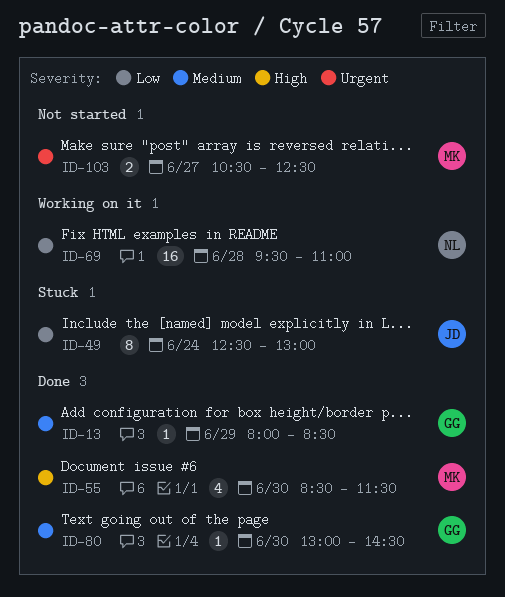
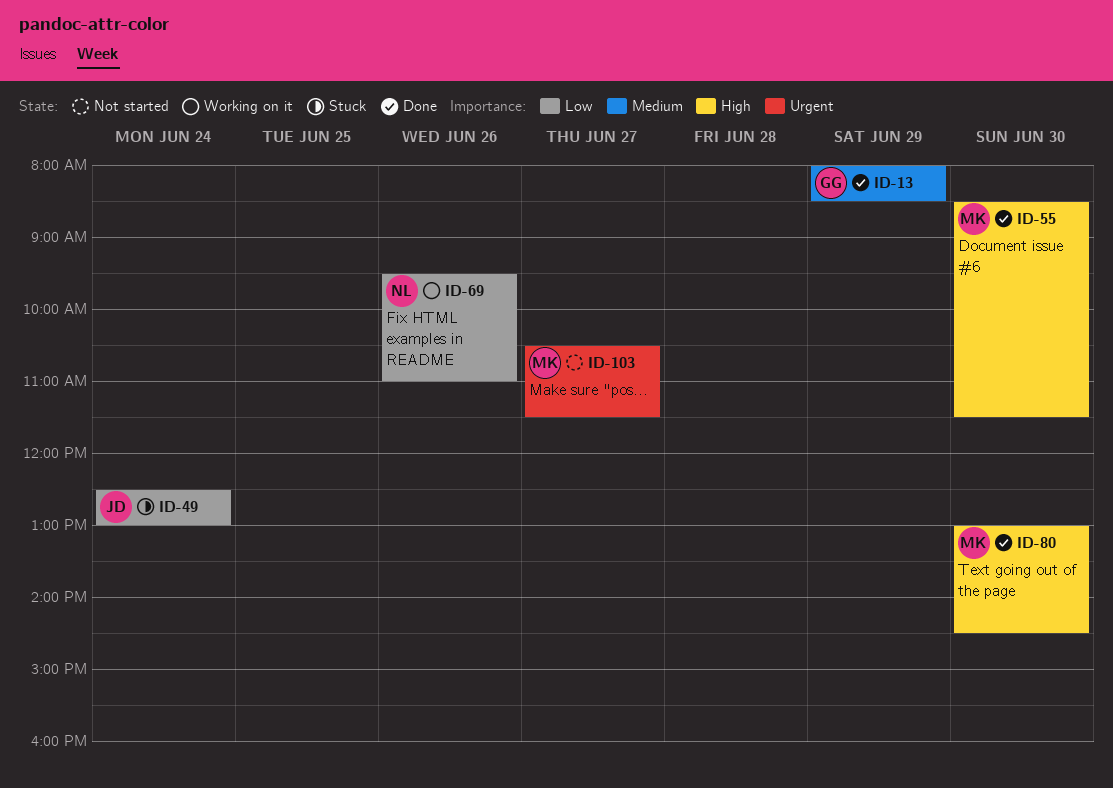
ID-69, day: Jun 28 -> Jun 26
ID-80, owner: GG -> MK
ID-80, priority: Medium -> High
ID-103, ends: 12:30 -> 11:30

